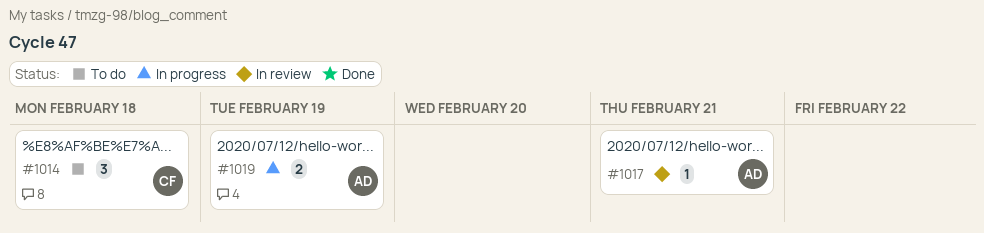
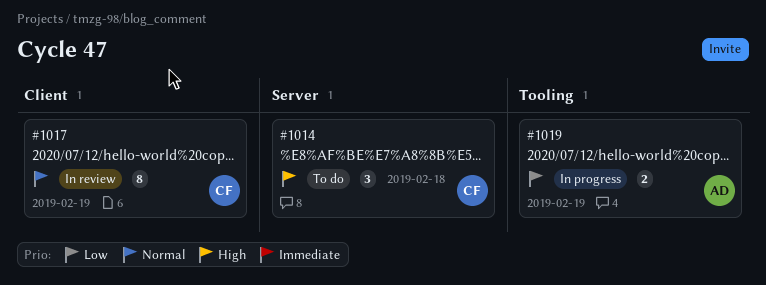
#1017, owner: AD -> CF
#1017, estimate: 1 -> 8
#1017, due: Feb 21 -> Feb 19

